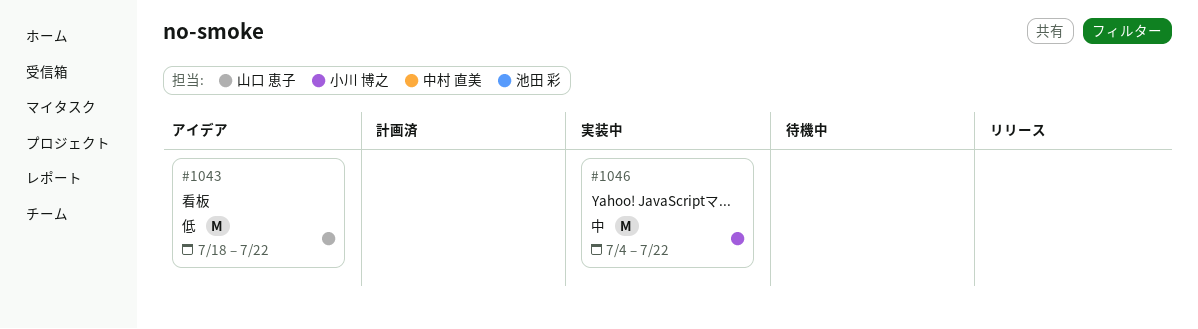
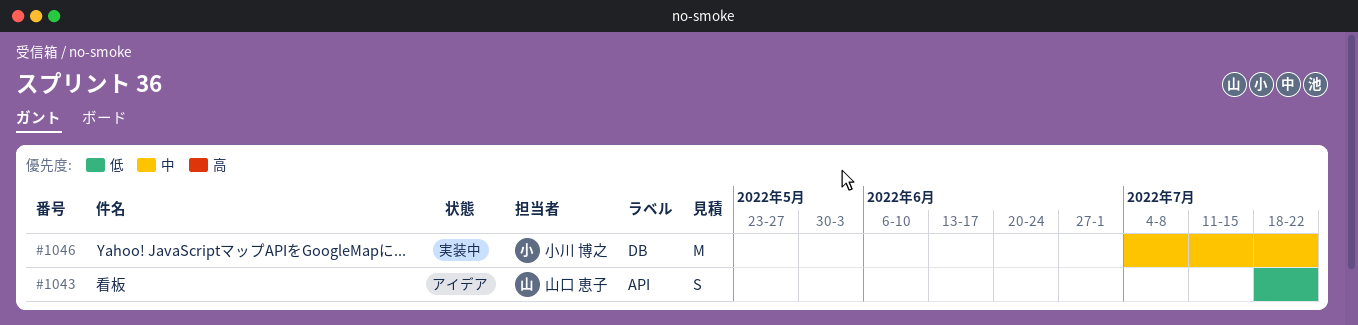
#1043, estimate: M -> S

